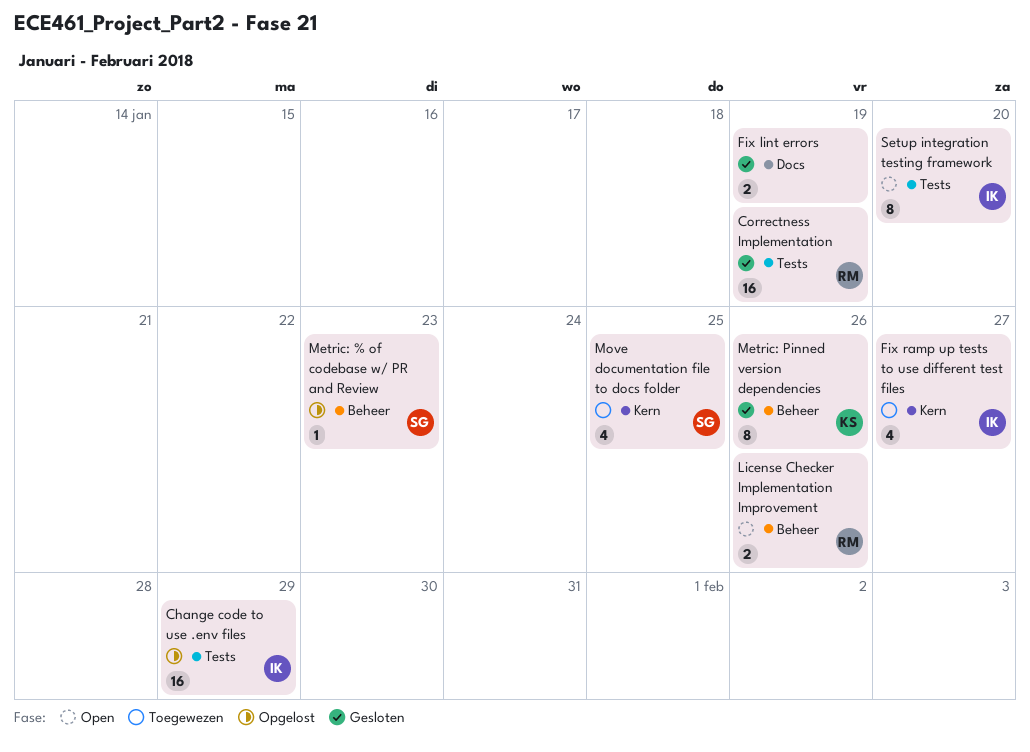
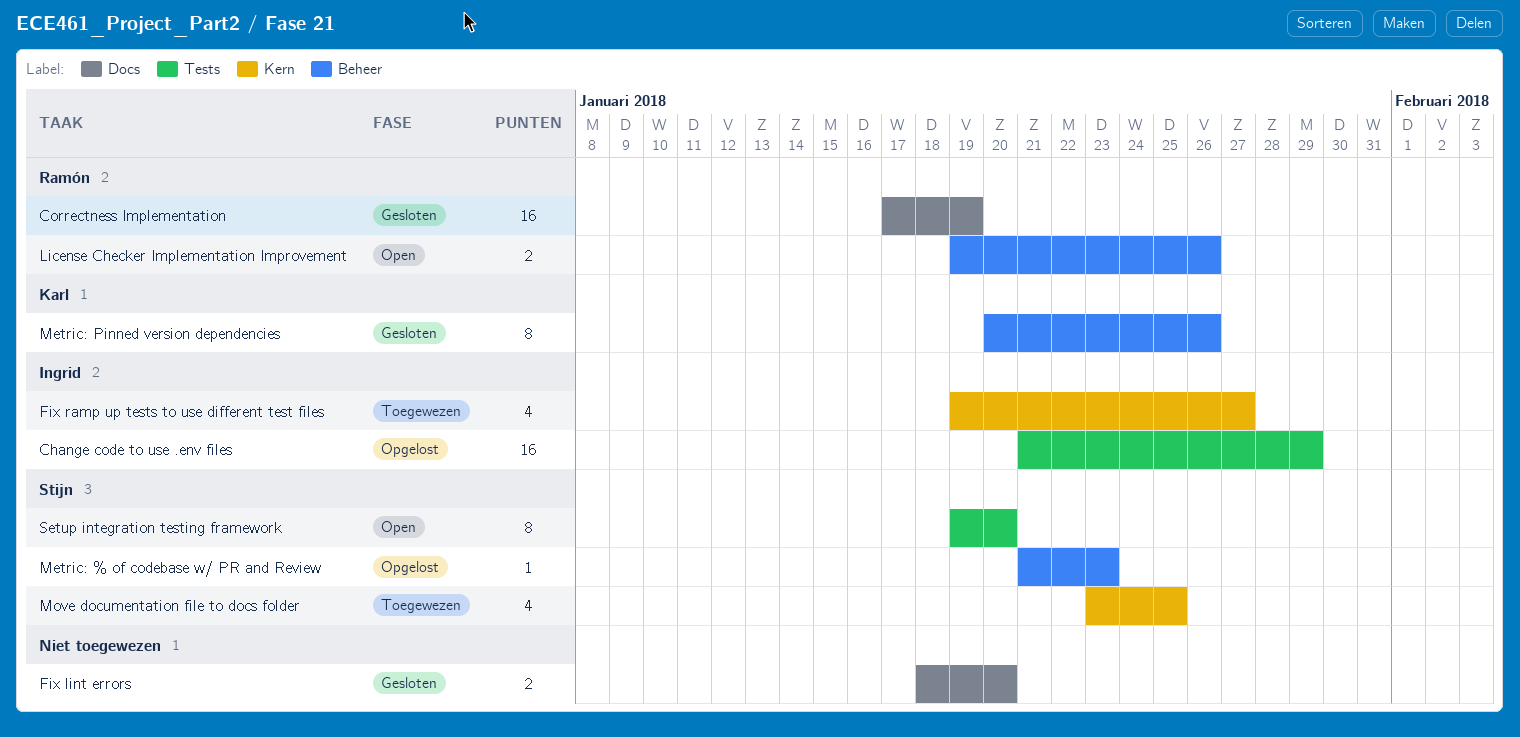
Correctness Implementation, label: Tests -> Docs
Fix lint errors, due: Jan 19 -> Jan 20
Setup integration testing framework, owner: Ingrid -> Stijn

